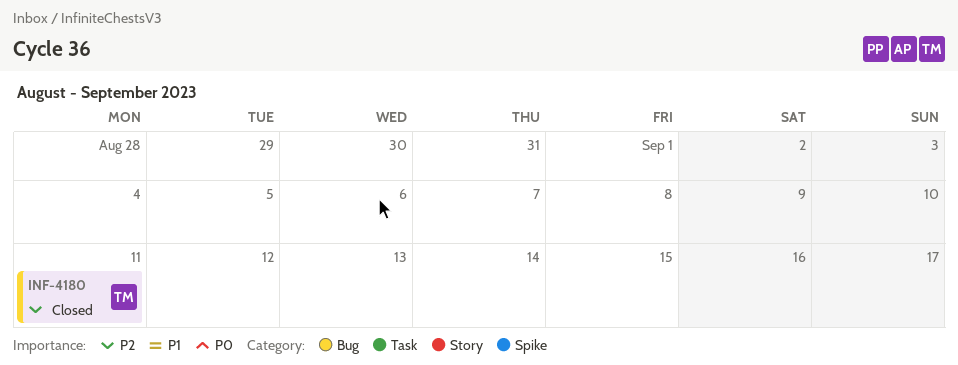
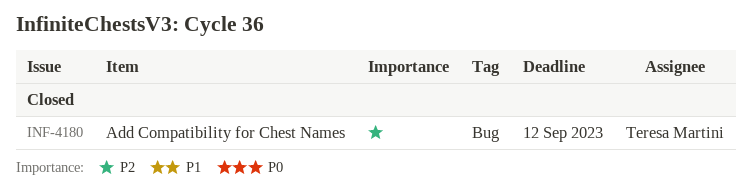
INF-4180, due: Sep 11 -> Sep 12

